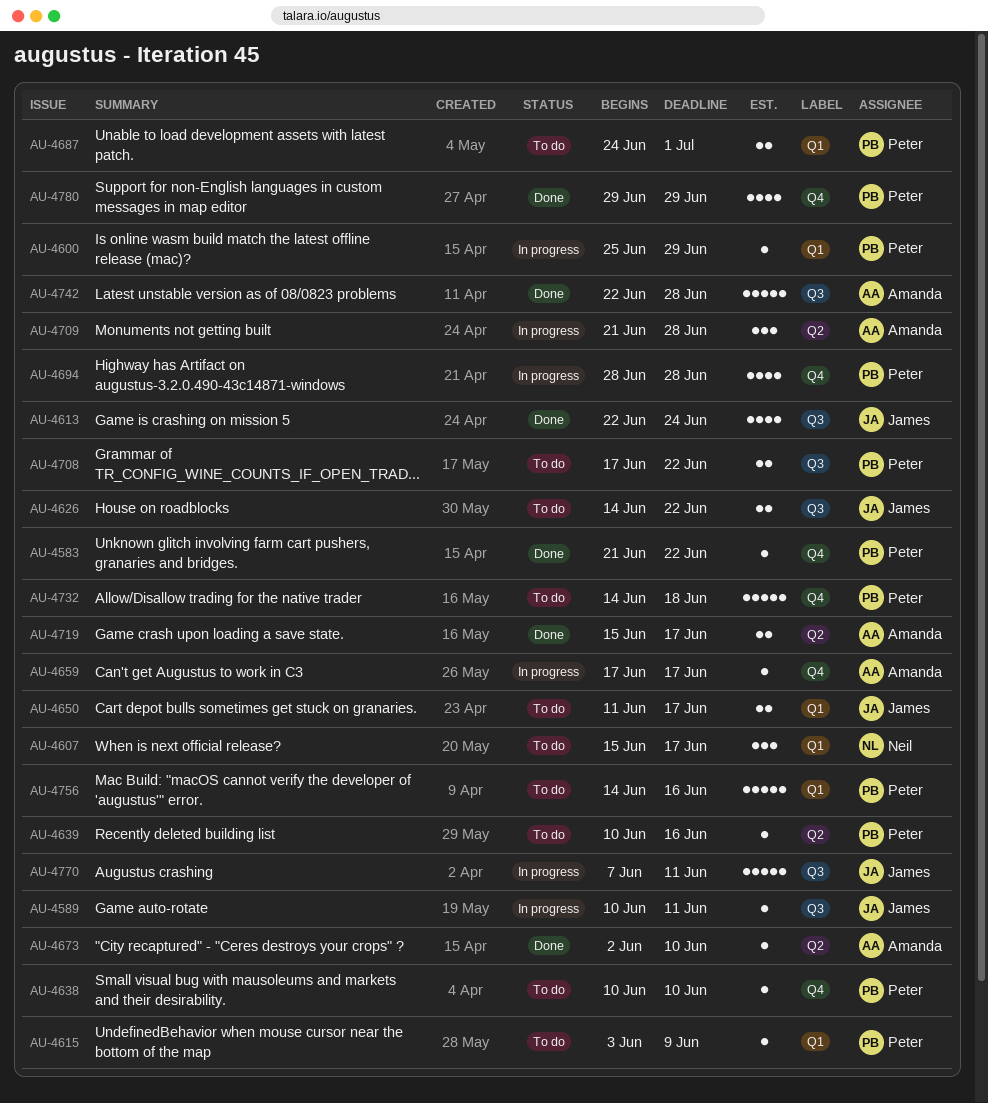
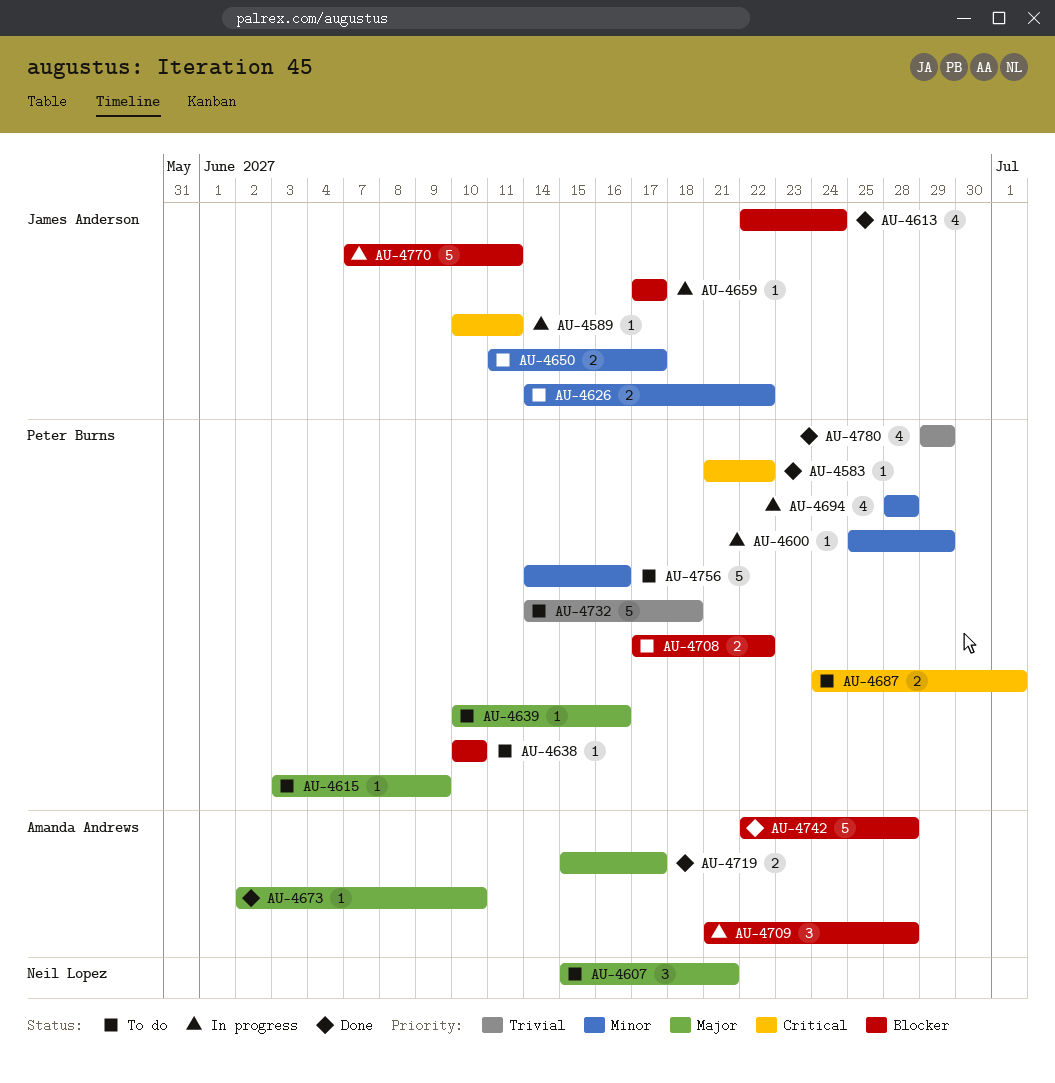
AU-4607, due: Jun 17 -> Jun 21
AU-4659, owner: Amanda Andrews -> James Anderson

